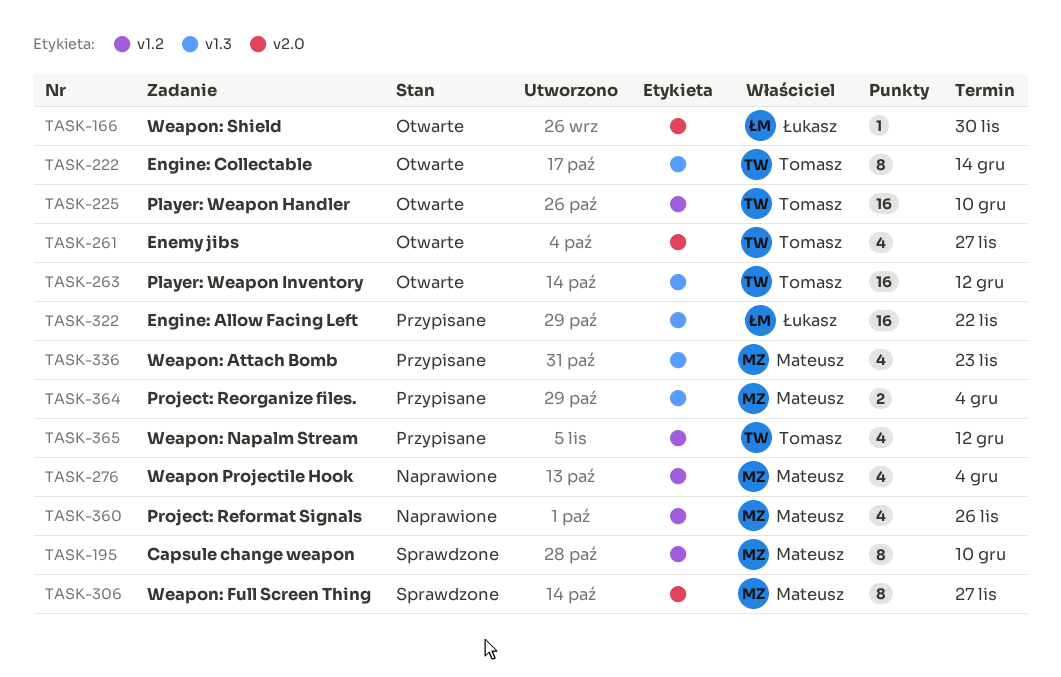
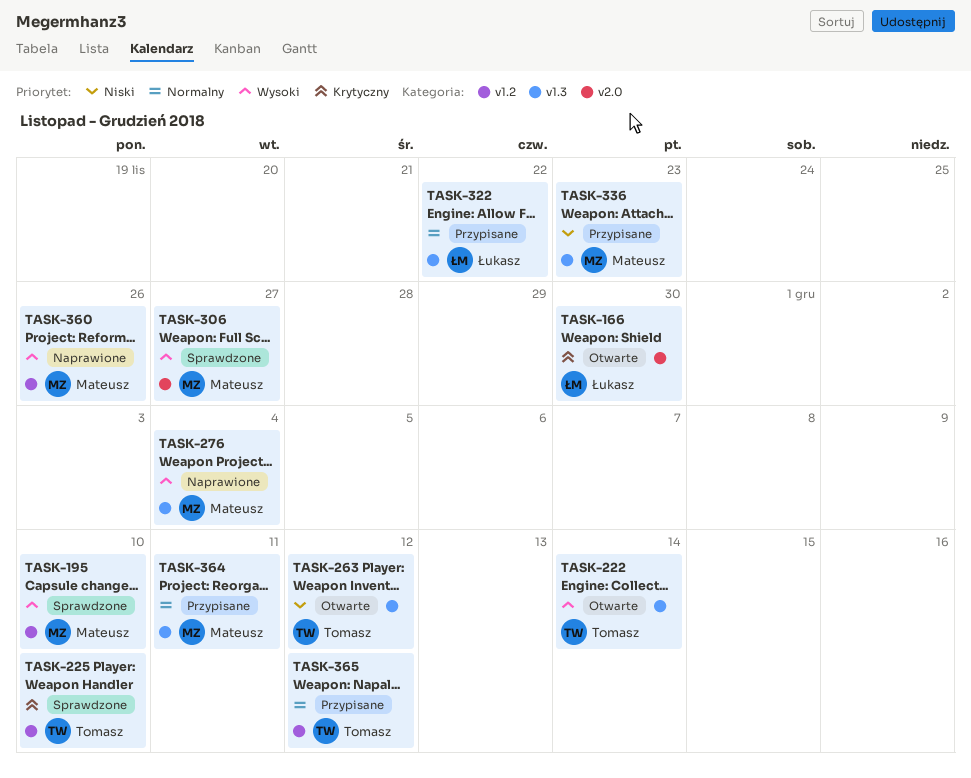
TASK-225, status: Otwarte -> Sprawdzone
TASK-261: present -> none
TASK-276, label: v1.2 -> v1.3
TASK-364, due: Dec 4 -> Dec 11

